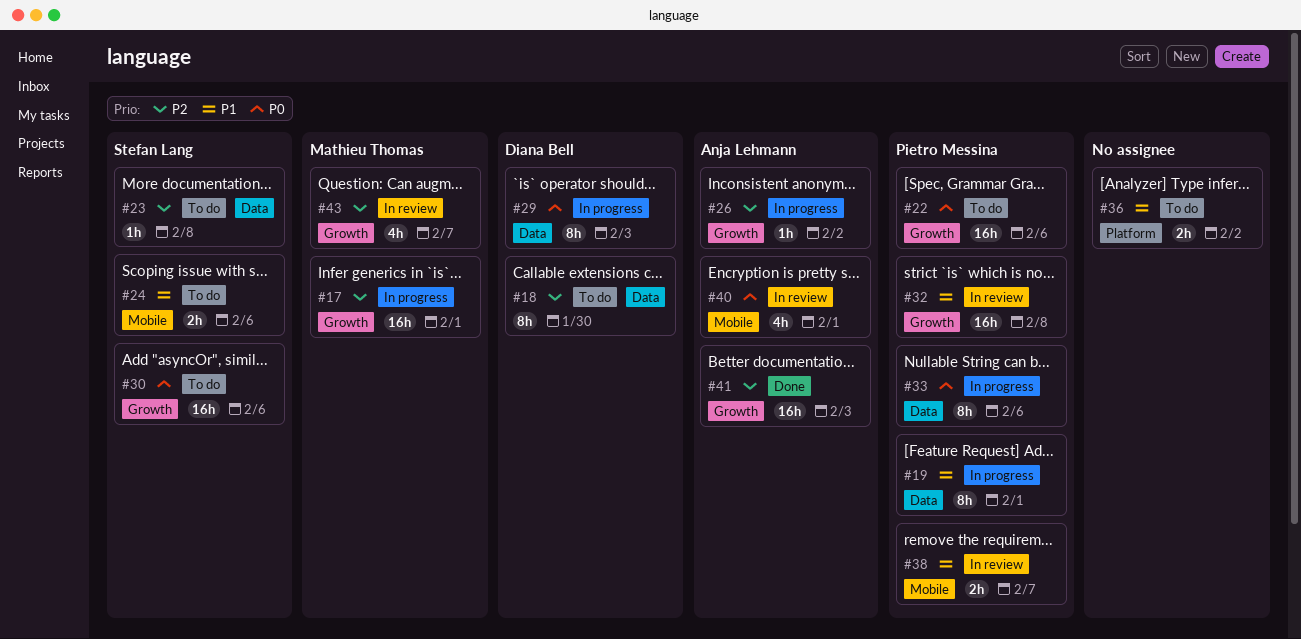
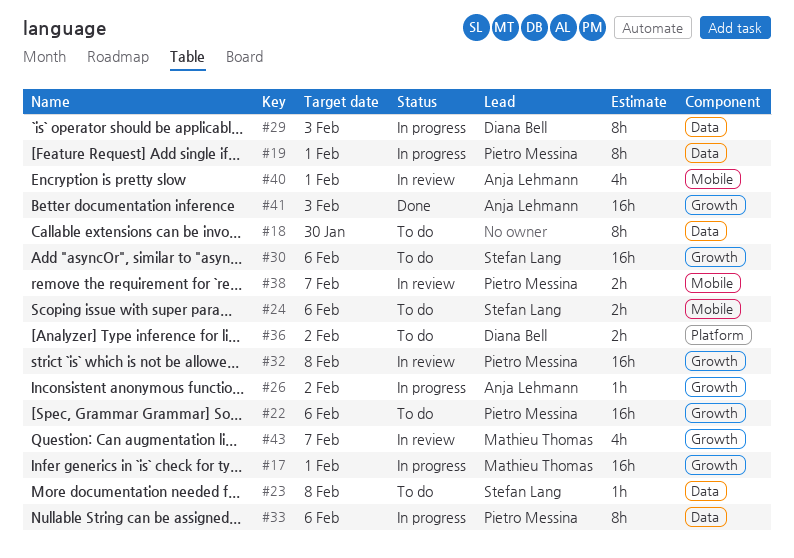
#18, owner: Diana Bell -> none
#36, owner: none -> Diana Bell

